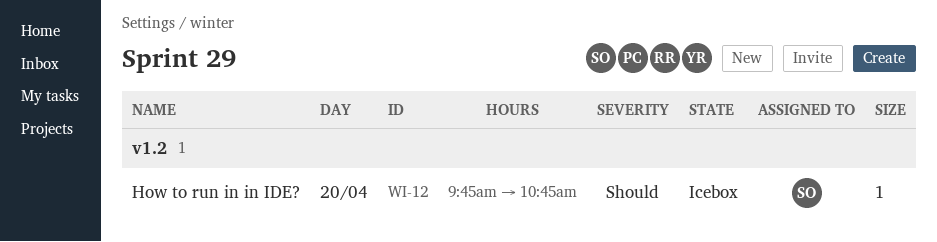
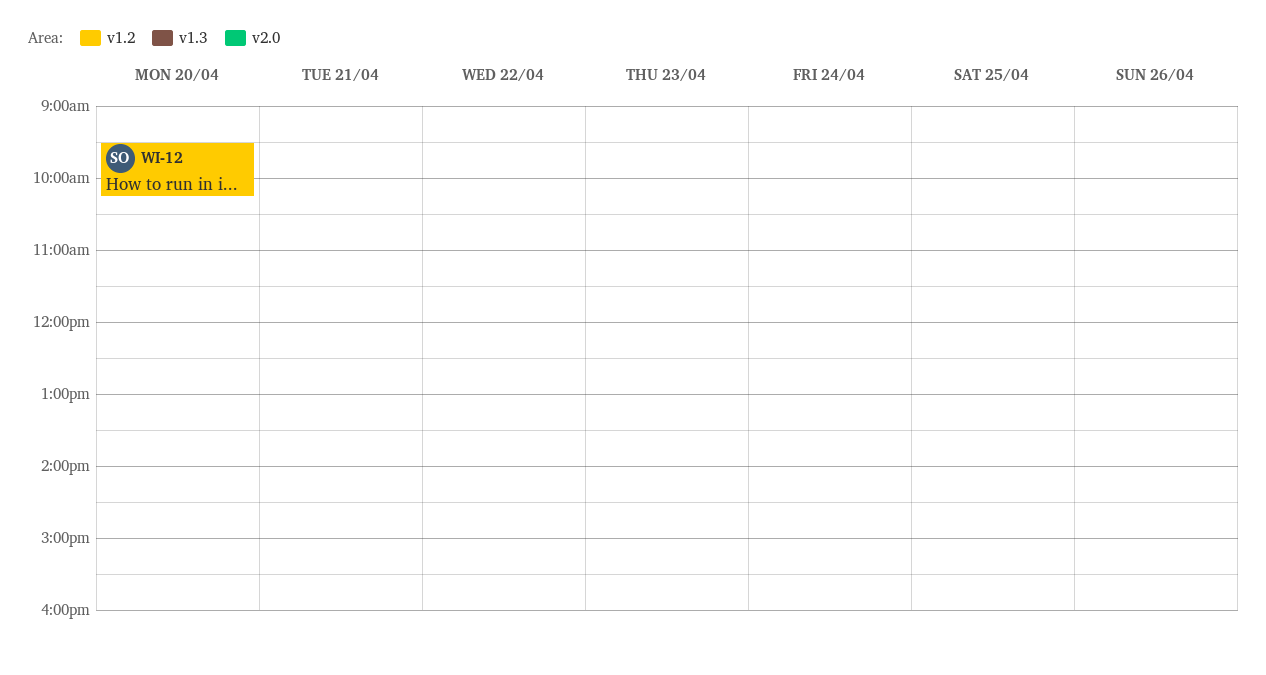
WI-12, begins: 09:45 -> 09:30
WI-12, ends: 10:45 -> 10:15

